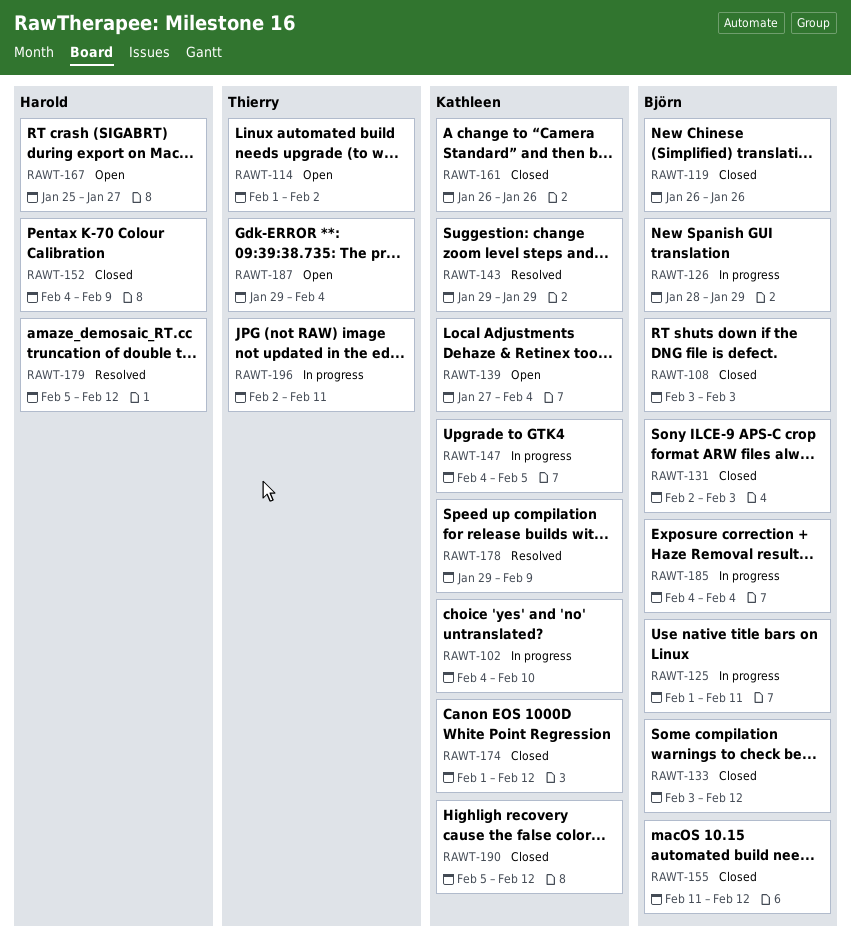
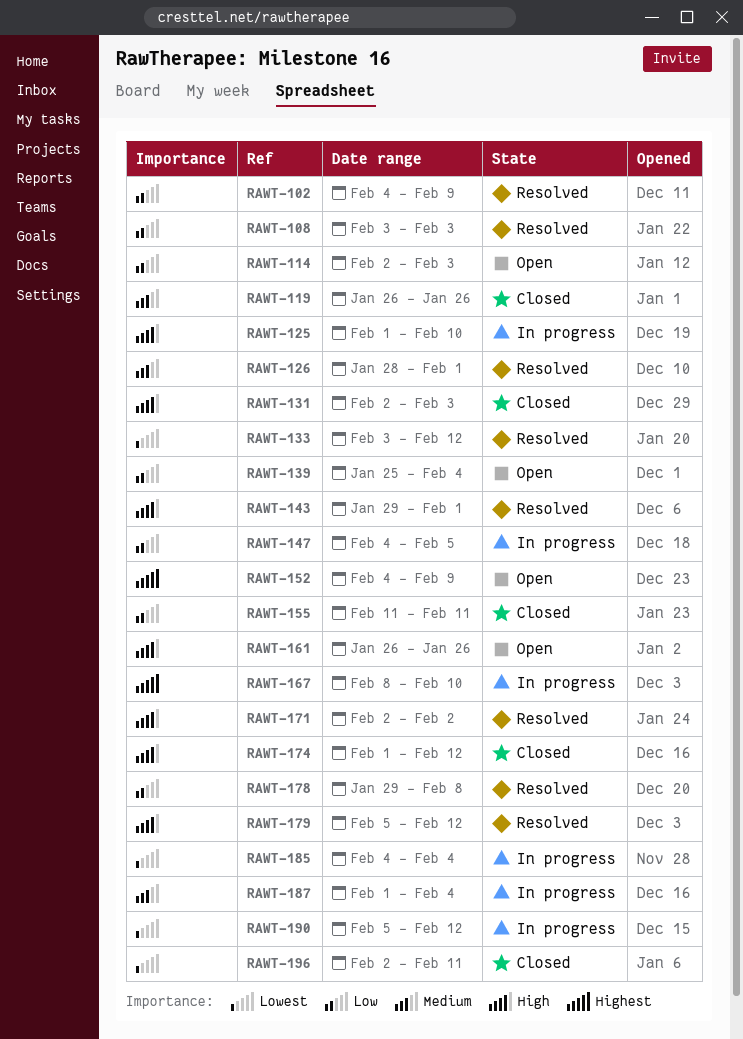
RAWT-102, status: In progress -> Resolved
RAWT-102, due: Feb 10 -> Feb 9
RAWT-108, status: Closed -> Resolved
RAWT-114, start: Feb 1 -> Feb 2
RAWT-114, due: Feb 2 -> Feb 3
RAWT-125, due: Feb 11 -> Feb 10
RAWT-126, status: In progress -> Resolved
RAWT-126, due: Jan 29 -> Feb 1
RAWT-133, status: Closed -> Resolved
RAWT-139, start: Jan 27 -> Jan 25
RAWT-143, due: Jan 29 -> Feb 1
RAWT-152, status: Closed -> Open
RAWT-155, due: Feb 12 -> Feb 11
RAWT-161, status: Closed -> Open
RAWT-167, status: Open -> In progress
RAWT-167, start: Jan 25 -> Feb 8
RAWT-167, due: Jan 27 -> Feb 10
RAWT-171: none -> present
RAWT-178, due: Feb 9 -> Feb 8
RAWT-187, status: Open -> In progress
RAWT-187, start: Jan 29 -> Feb 1
RAWT-190, status: Closed -> In progress
RAWT-196, status: In progress -> Closed

